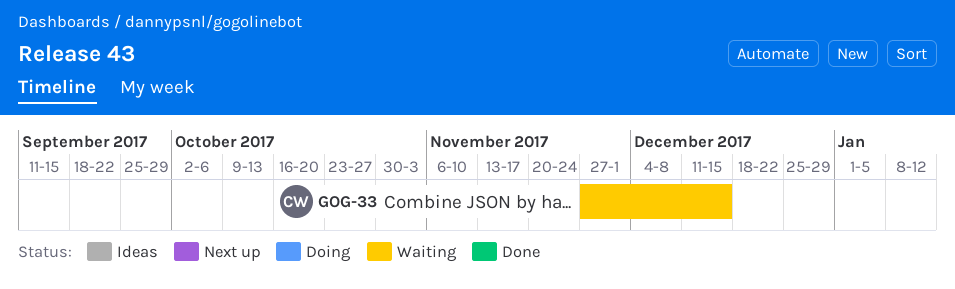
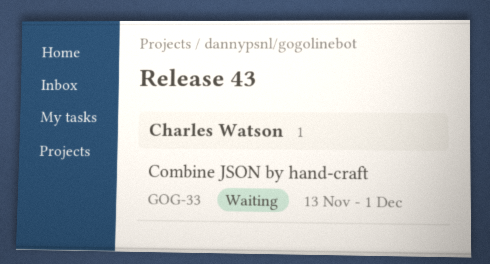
GOG-33, start: Nov 27 -> Nov 13
GOG-33, due: Dec 15 -> Dec 1

